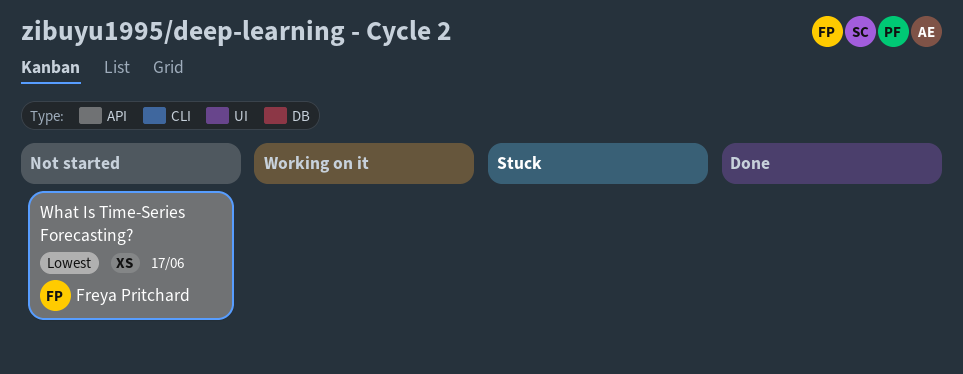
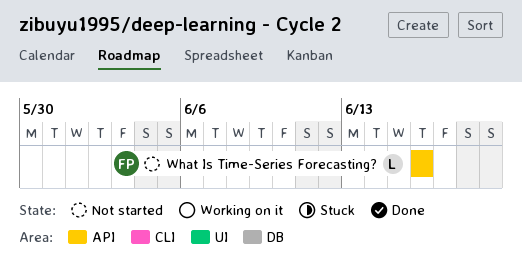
What Is Time-Series Forecasting?, estimate: XS -> L
What Is Time-Series Forecasting?, due: Jun 17 -> Jun 16

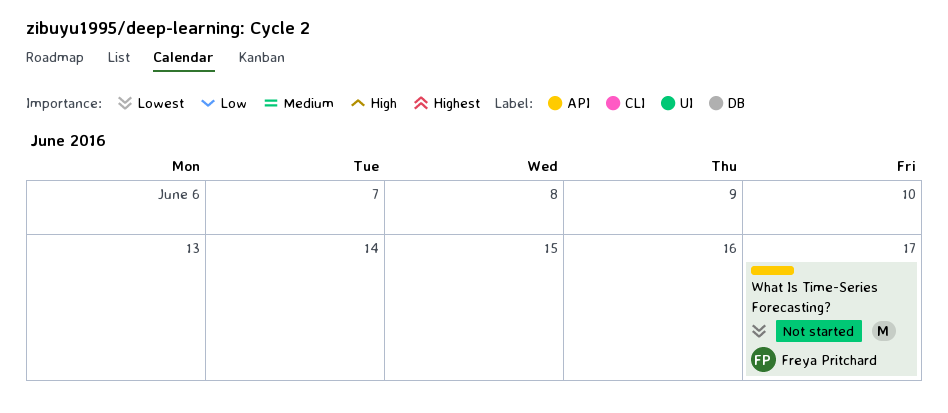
What Is Time-Series Forecasting?, estimate: L -> M
What Is Time-Series Forecasting?, due: Jun 16 -> Jun 17

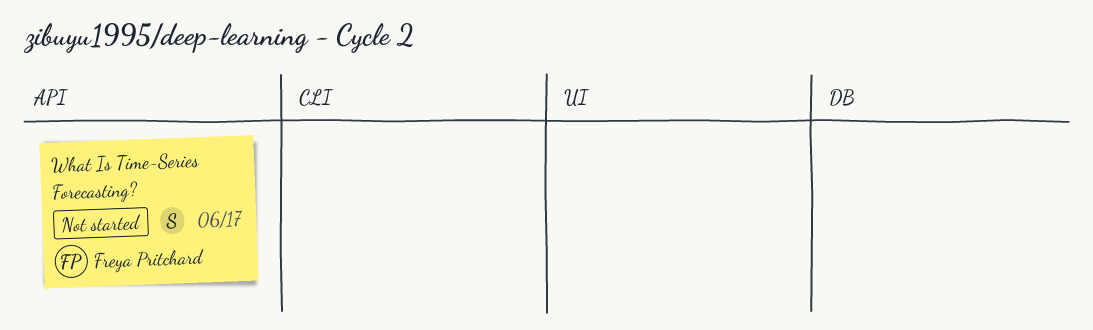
What Is Time-Series Forecasting?, estimate: M -> S

